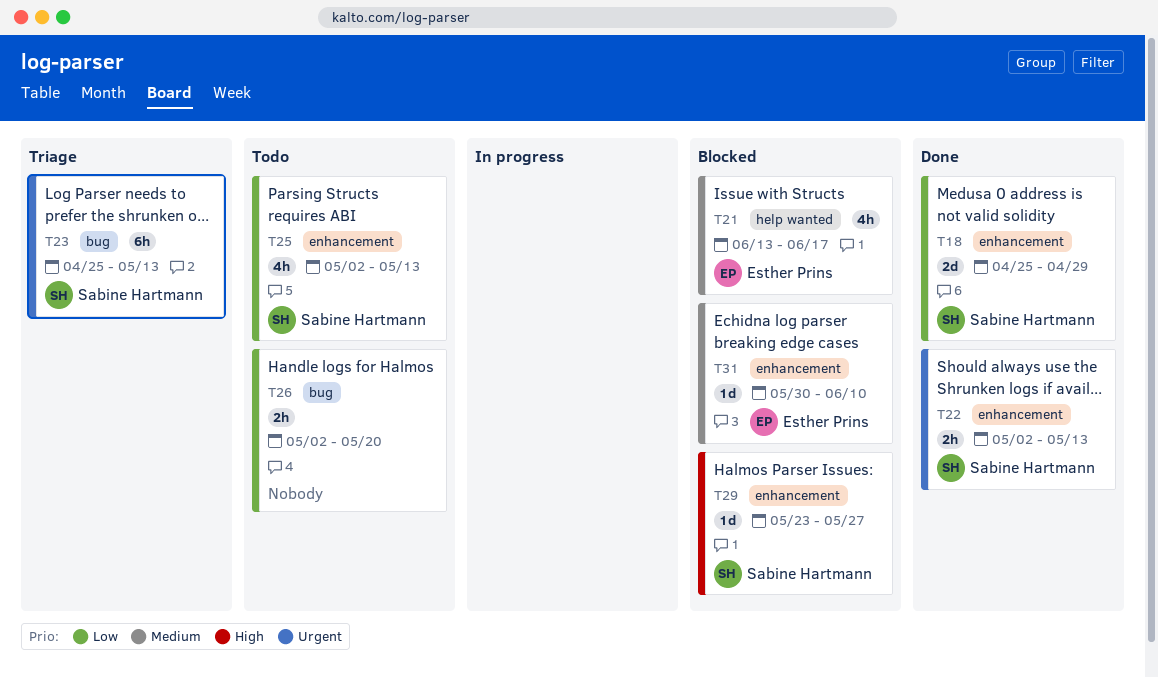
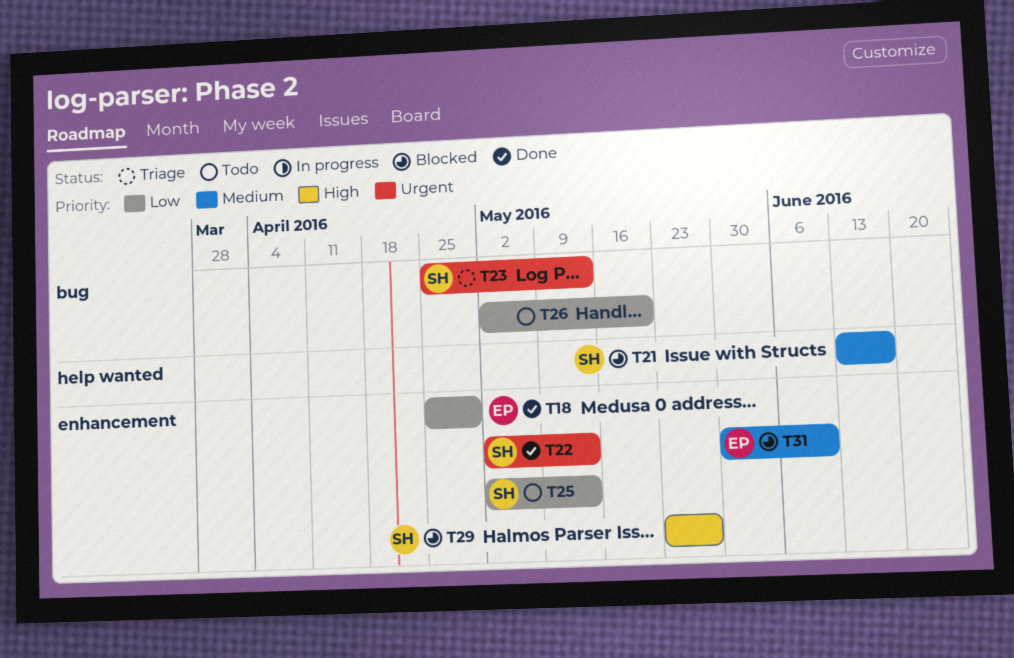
T18, owner: Sabine Hartmann -> Esther Prins
T21, owner: Esther Prins -> Sabine Hartmann

